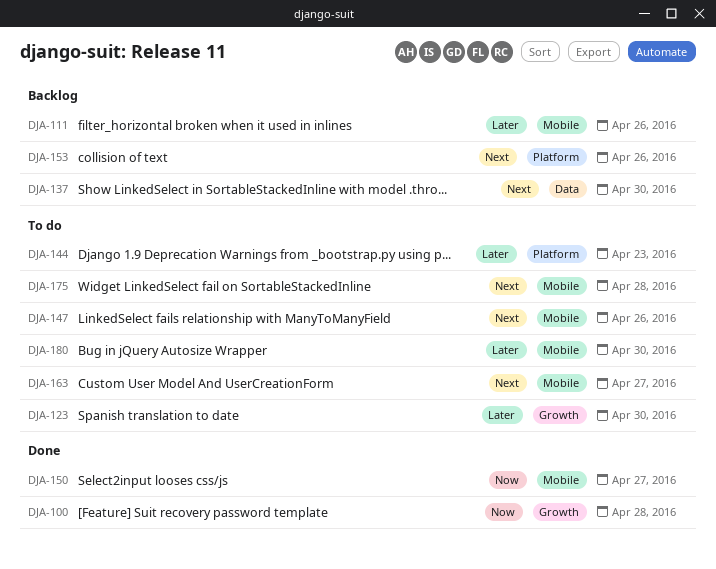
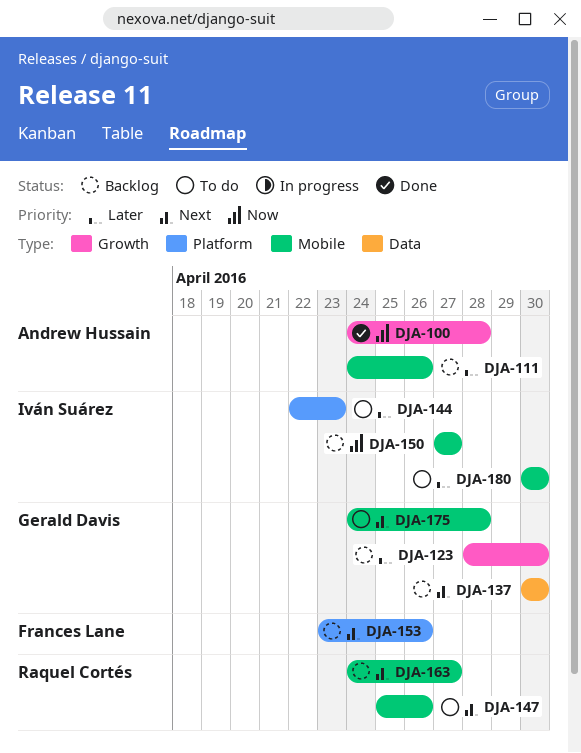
DJA-123, status: To do -> Backlog
DJA-150, status: Done -> Backlog
DJA-163, status: To do -> Backlog

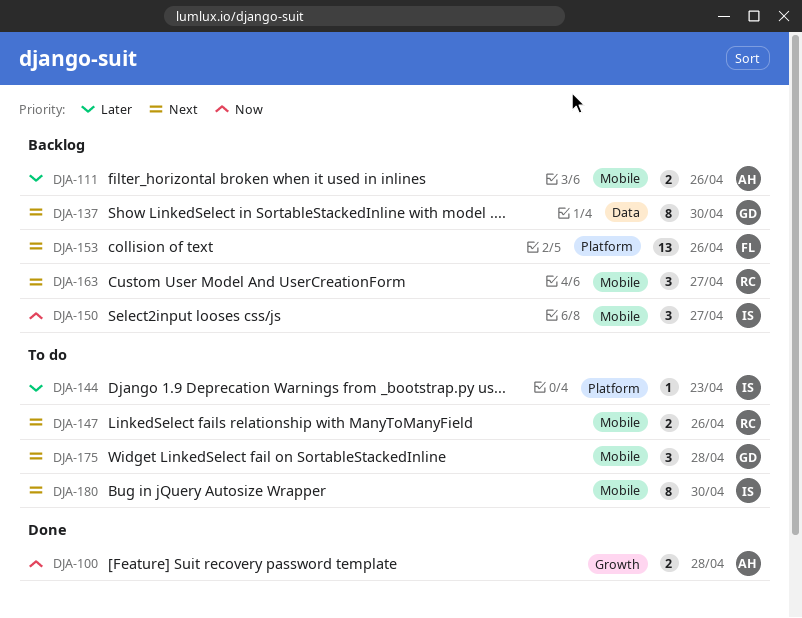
DJA-123: present -> none
DJA-180, priority: Later -> Next

